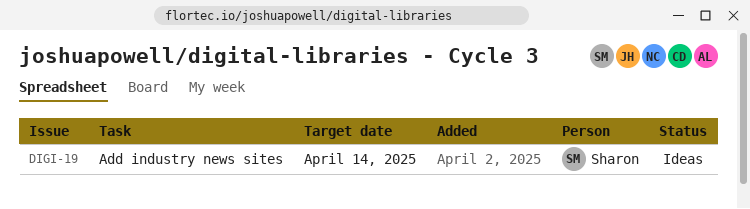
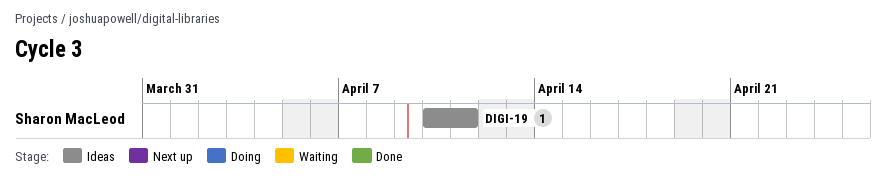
DIGI-19, due: Apr 14 -> Apr 11

